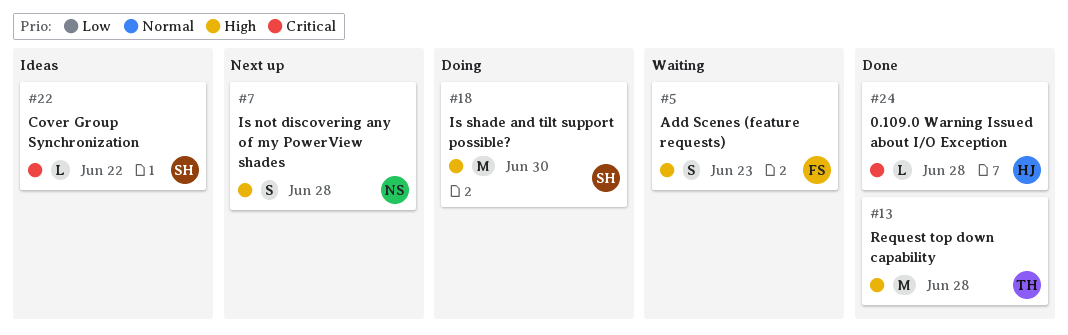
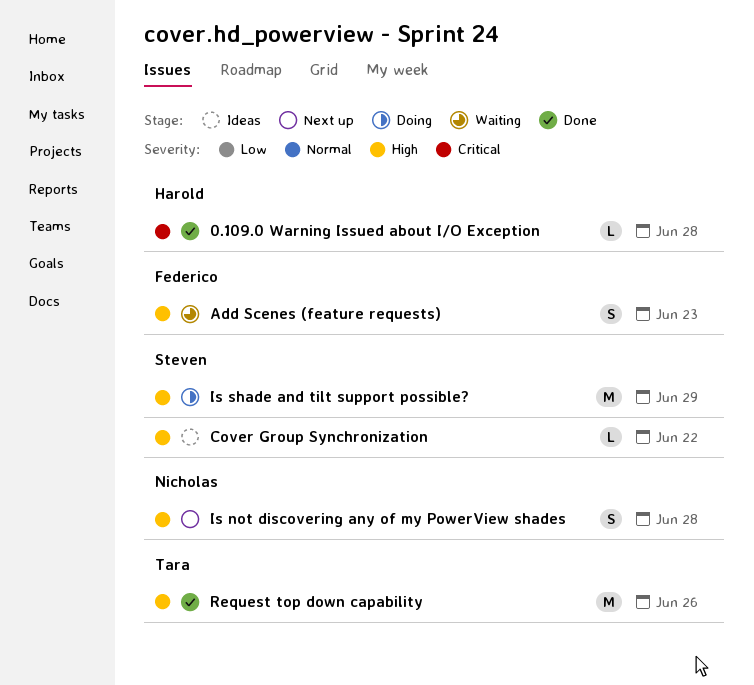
Cover Group Synchronization, priority: Critical -> High
Is shade and tilt support possible?, due: Jun 30 -> Jun 29
Request top down capability, due: Jun 28 -> Jun 26

